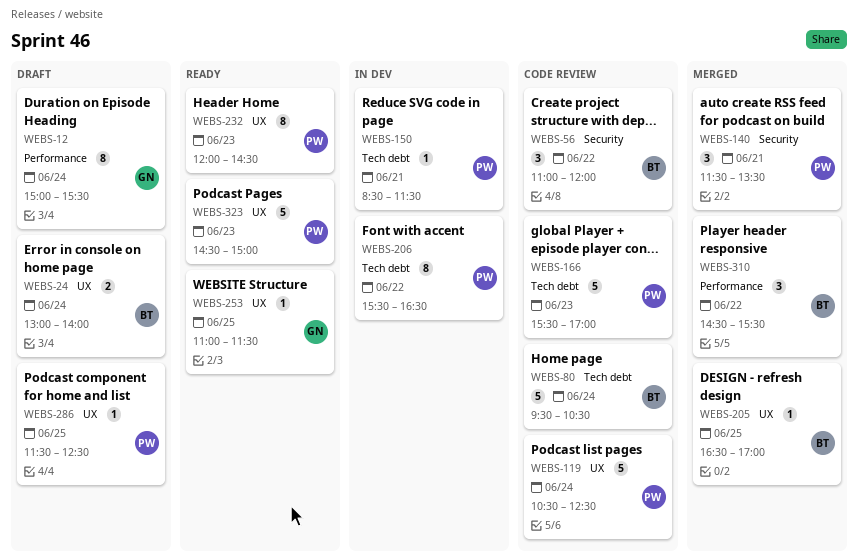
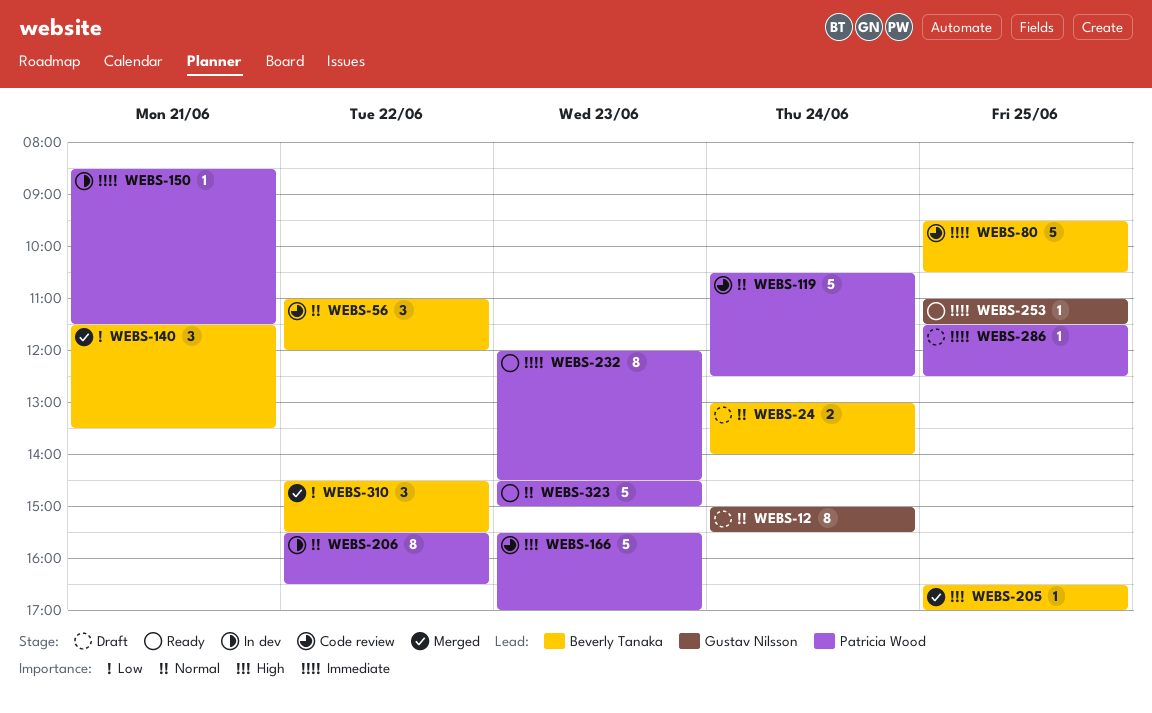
WEBS-80, day: Jun 24 -> Jun 25
WEBS-140, owner: Patricia Wood -> Beverly Tanaka

